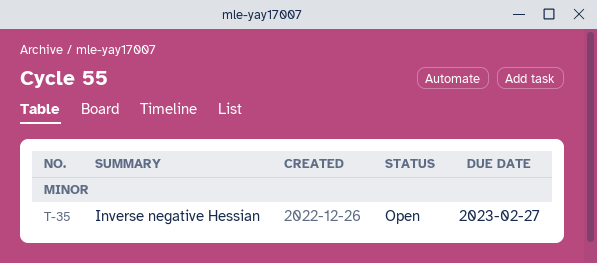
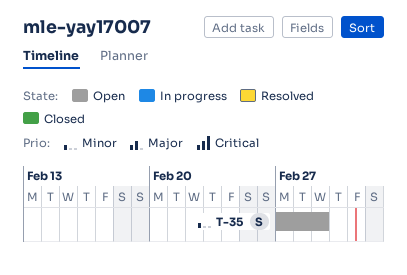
T-35, due: Feb 27 -> Mar 1

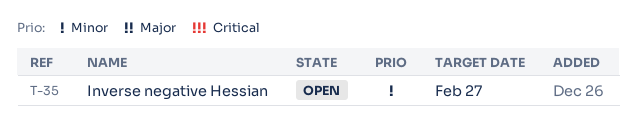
T-35, due: Mar 1 -> Feb 27

